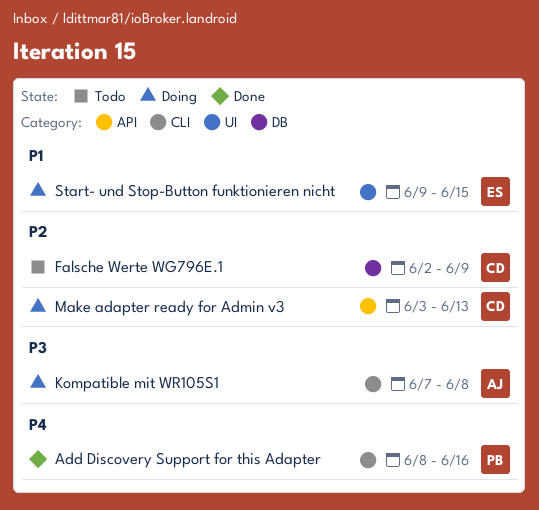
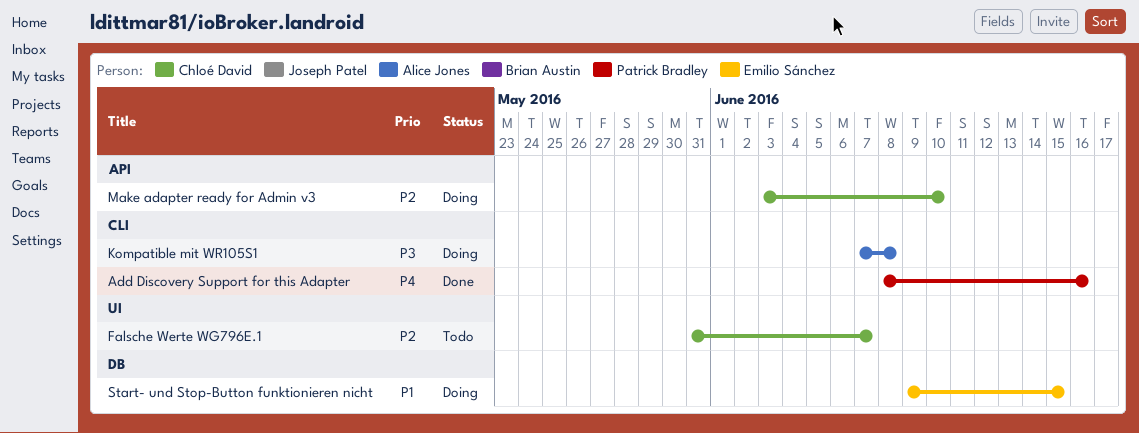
Falsche Werte WG796E.1, label: DB -> UI
Falsche Werte WG796E.1, start: Jun 2 -> May 31
Falsche Werte WG796E.1, due: Jun 9 -> Jun 7
Make adapter ready for Admin v3, due: Jun 13 -> Jun 10
Start- und Stop-Button funktionieren nicht, label: UI -> DB

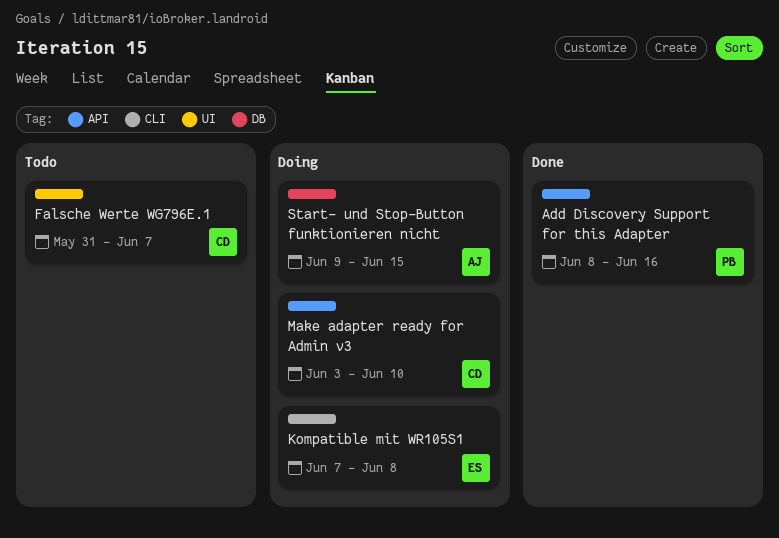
Add Discovery Support for this Adapter, label: CLI -> API
Kompatible mit WR105S1, owner: Alice Jones -> Emilio Sánchez
Start- und Stop-Button funktionieren nicht, owner: Emilio Sánchez -> Alice Jones

